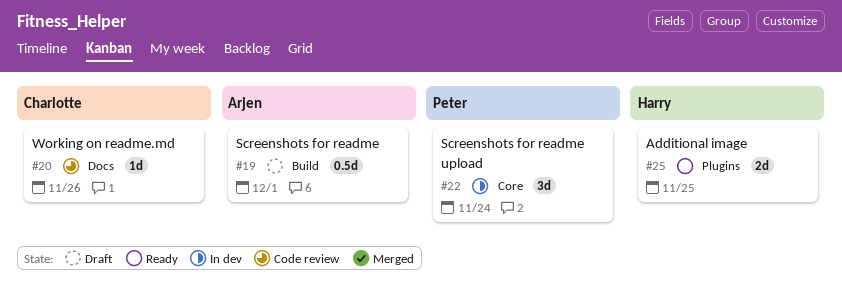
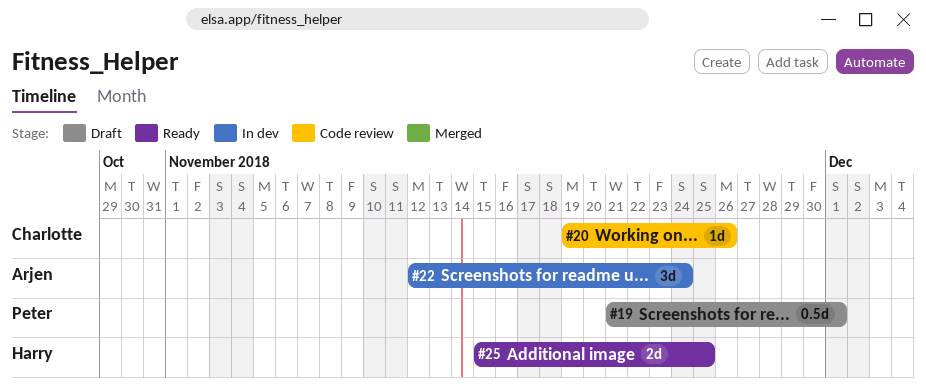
#19, owner: Arjen -> Peter
#22, owner: Peter -> Arjen

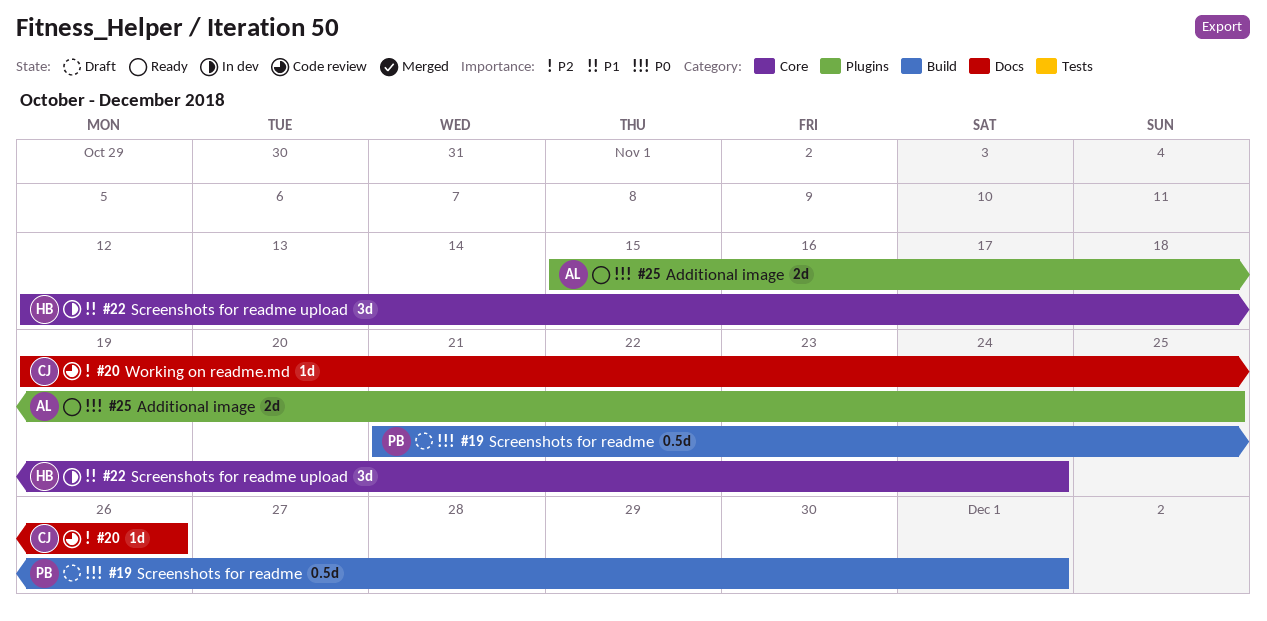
#22, owner: Arjen -> Harry
#25, owner: Harry -> Arjen

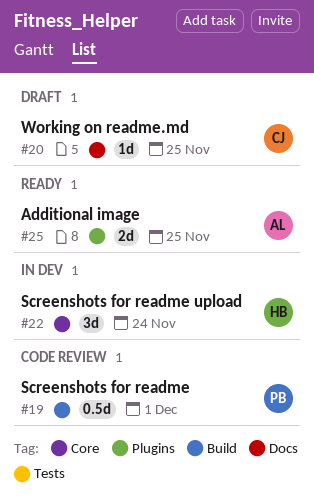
#19, status: Draft -> Code review
#20, status: Code review -> Draft
#20, due: Nov 26 -> Nov 25

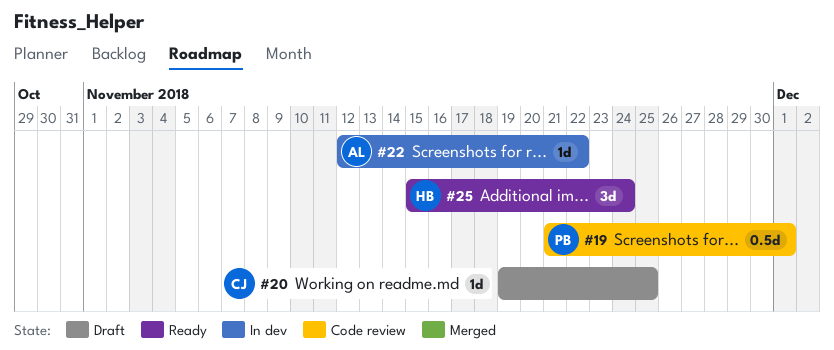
#22, owner: HB -> AL
#22, estimate: 3d -> 1d
#22, due: Nov 24 -> Nov 22
#25, owner: AL -> HB
#25, estimate: 2d -> 3d
#25, due: Nov 25 -> Nov 24

